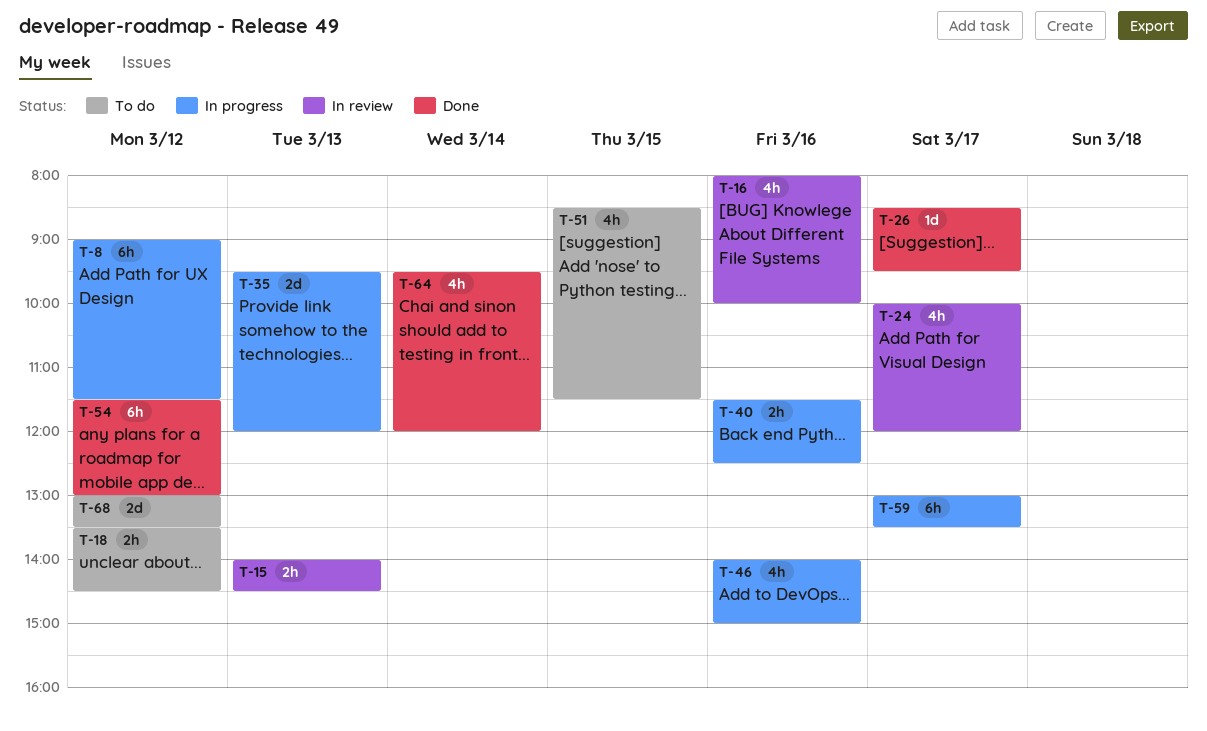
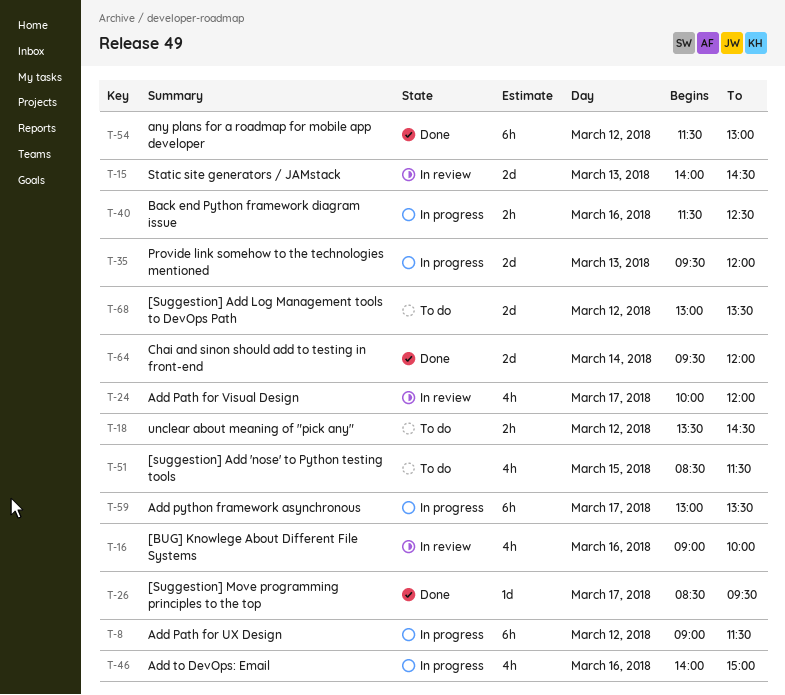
T-15, estimate: 2h -> 2d
T-16, begins: 08:00 -> 09:00
T-64, estimate: 4h -> 2d

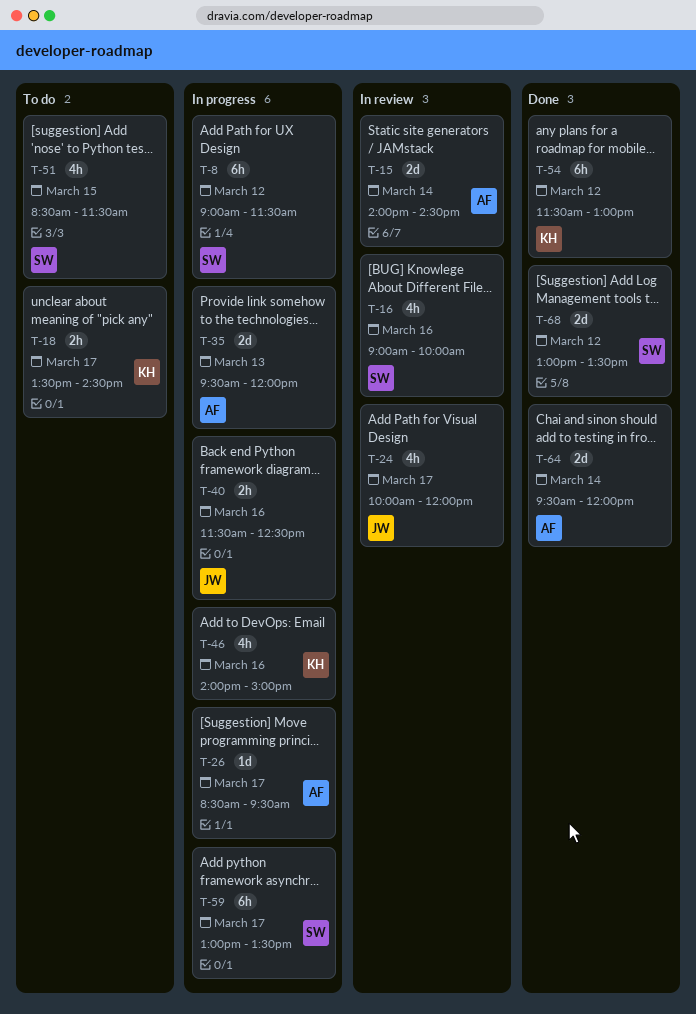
T-15, day: Mar 13 -> Mar 14
T-18, day: Mar 12 -> Mar 17
T-26, status: Done -> In progress
T-68, status: To do -> Done

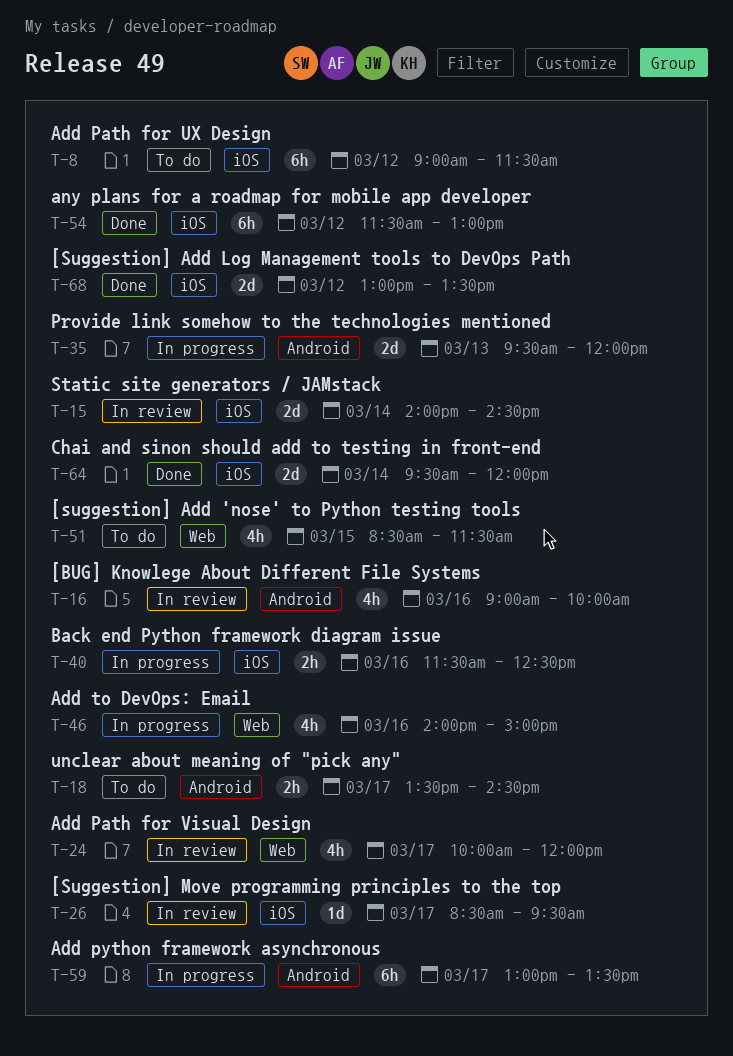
T-8, status: In progress -> To do
T-26, status: In progress -> In review

